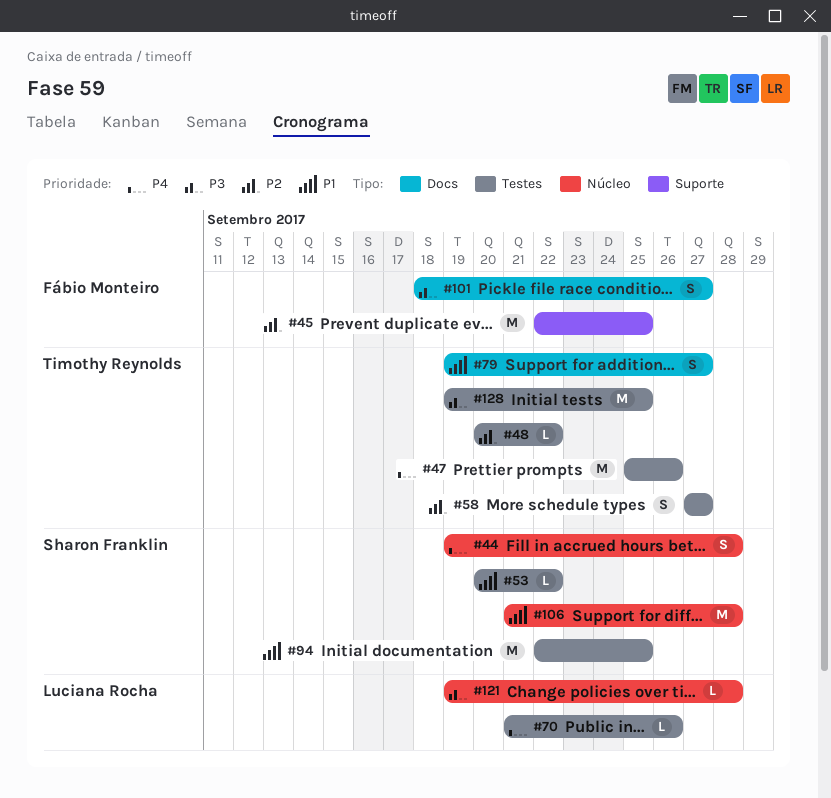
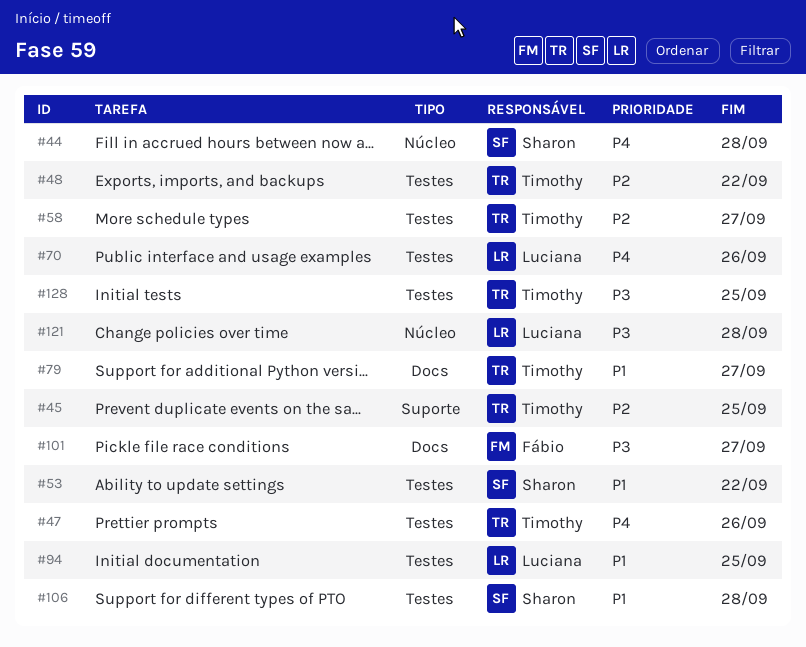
#45, owner: Fábio Monteiro -> Timothy Reynolds
#94, owner: Sharon Franklin -> Luciana Rocha
#106, label: Núcleo -> Testes

